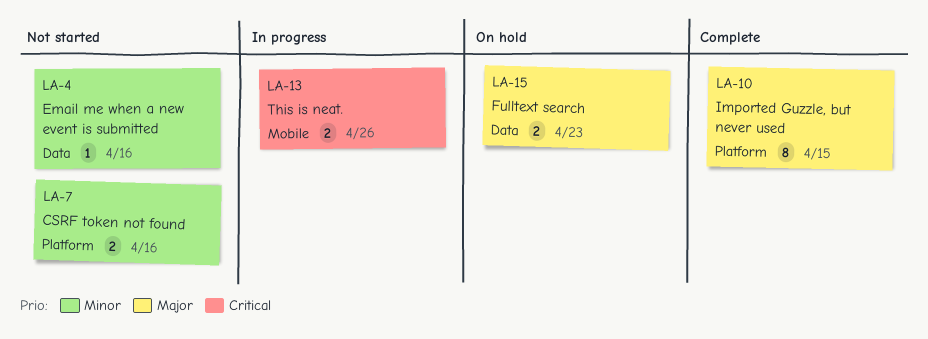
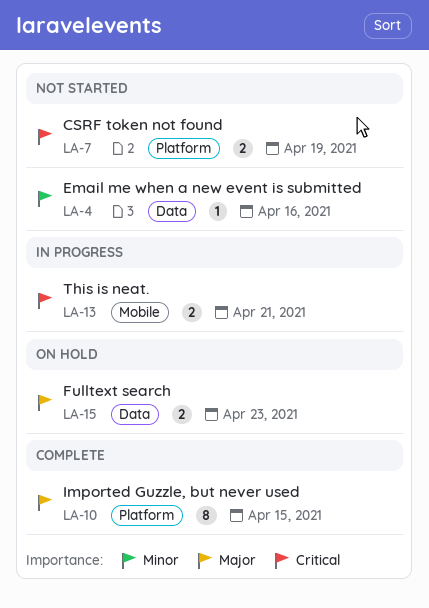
LA-7, priority: Minor -> Critical
LA-7, due: Apr 16 -> Apr 19
LA-13, due: Apr 26 -> Apr 21

